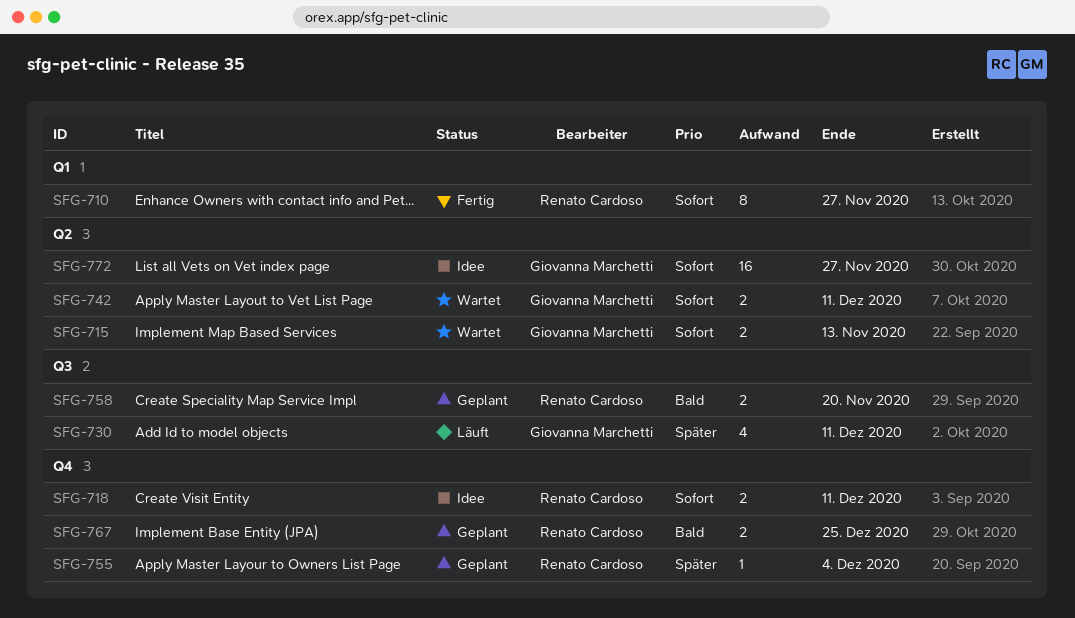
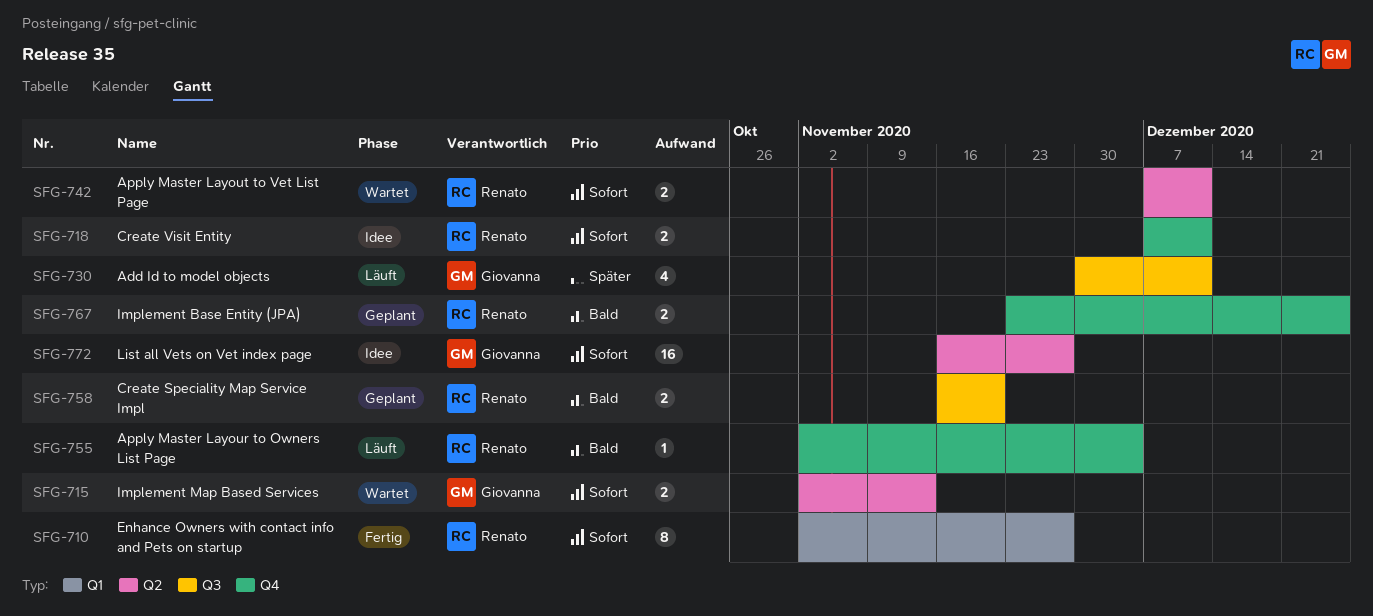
SFG-742, owner: Giovanna Marchetti -> Renato Cardoso
SFG-755, status: Geplant -> Läuft
SFG-755, priority: Später -> Bald

